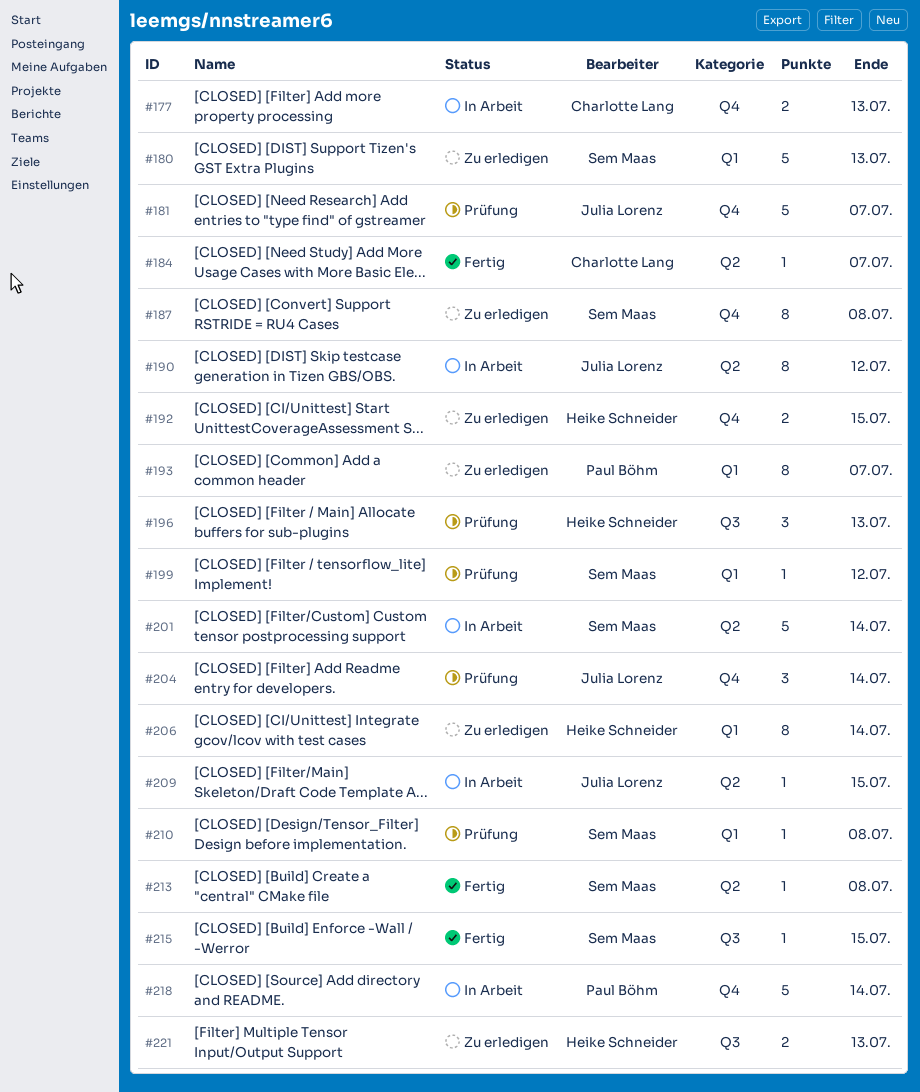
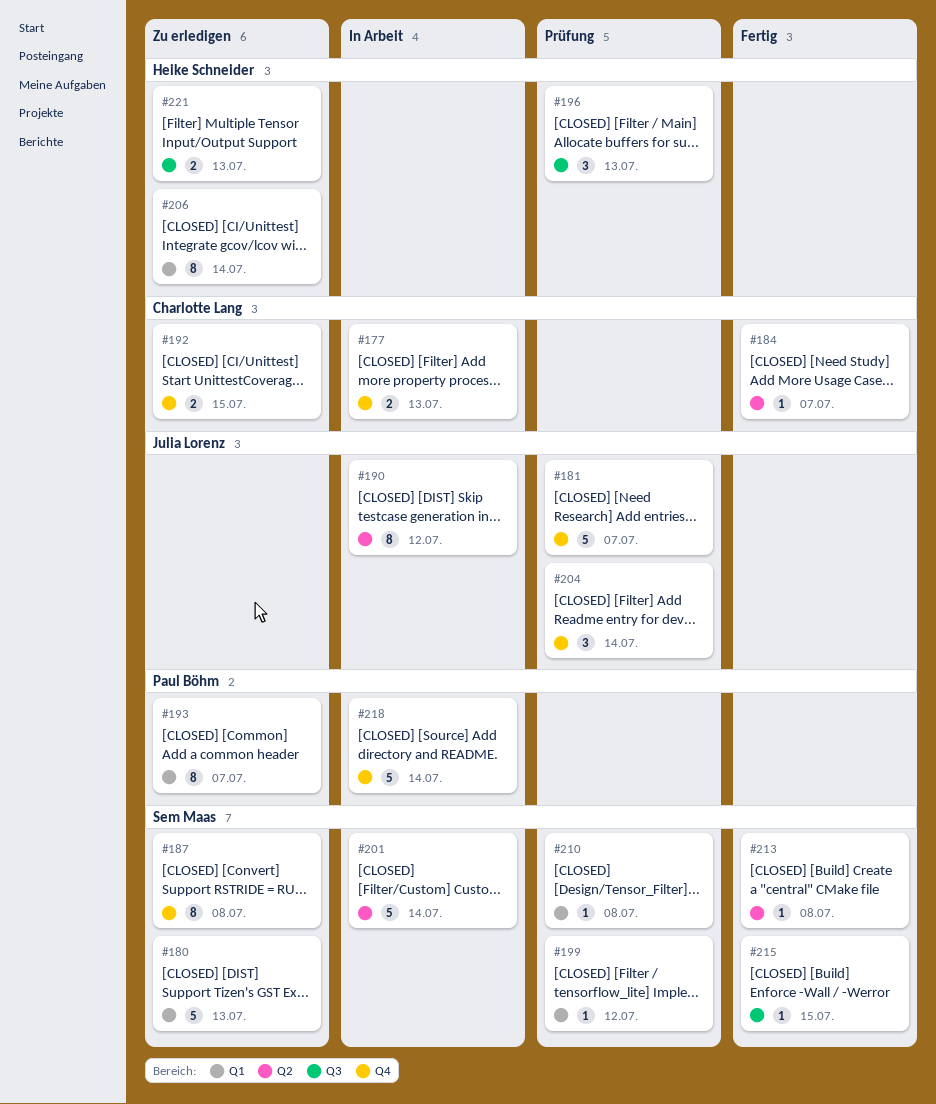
#192, owner: Heike Schneider -> Charlotte Lang
#209: present -> none

